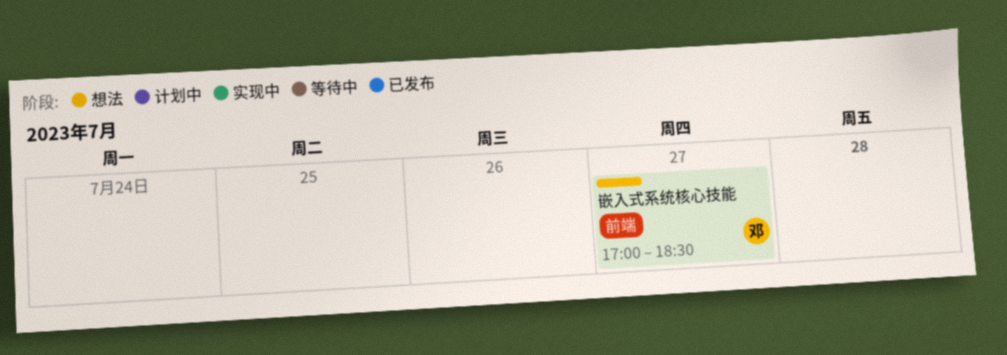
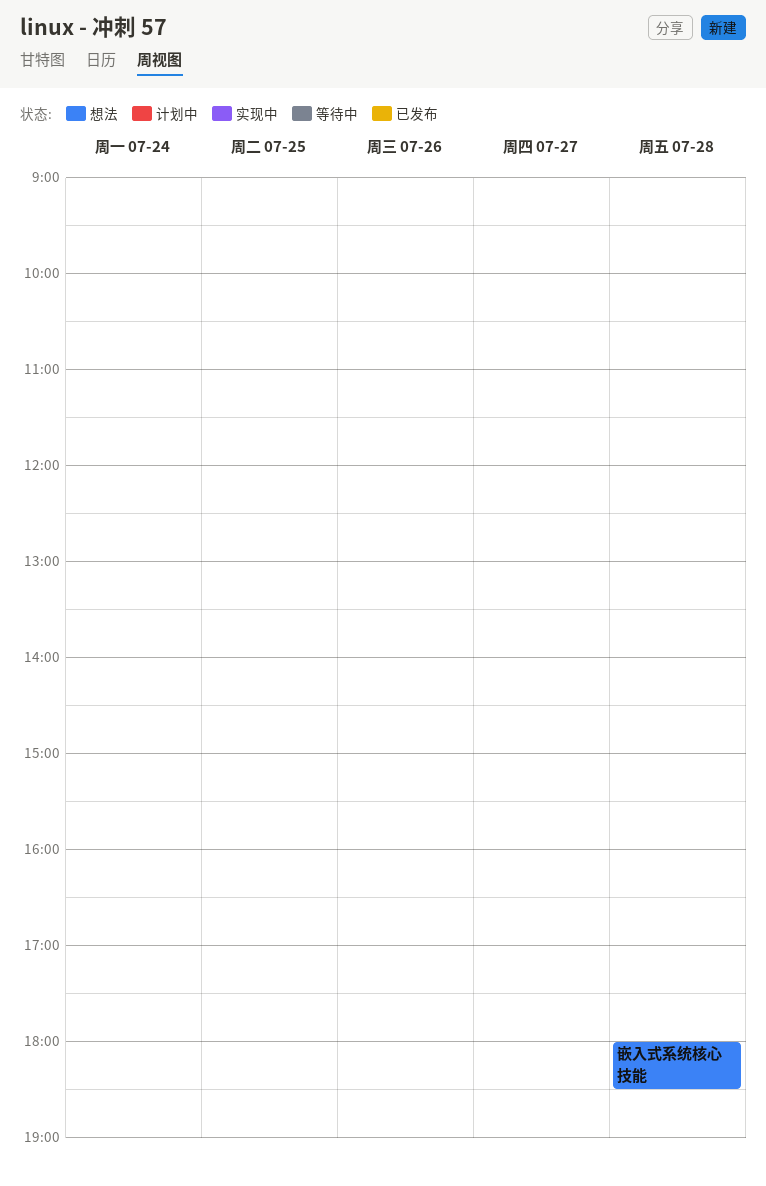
嵌入式系统核心技能, day: Jul 27 -> Jul 28
嵌入式系统核心技能, begins: 17:00 -> 18:00

